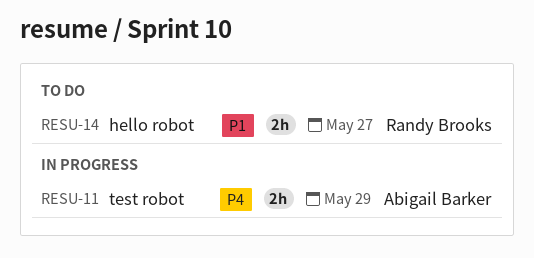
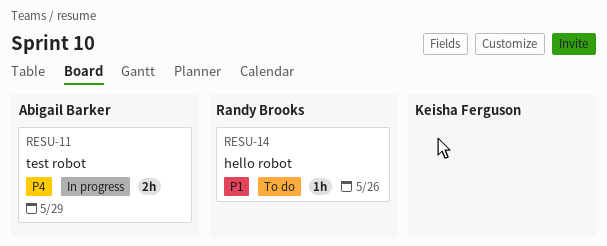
RESU-14, estimate: 2h -> 1h
RESU-14, due: May 27 -> May 26

